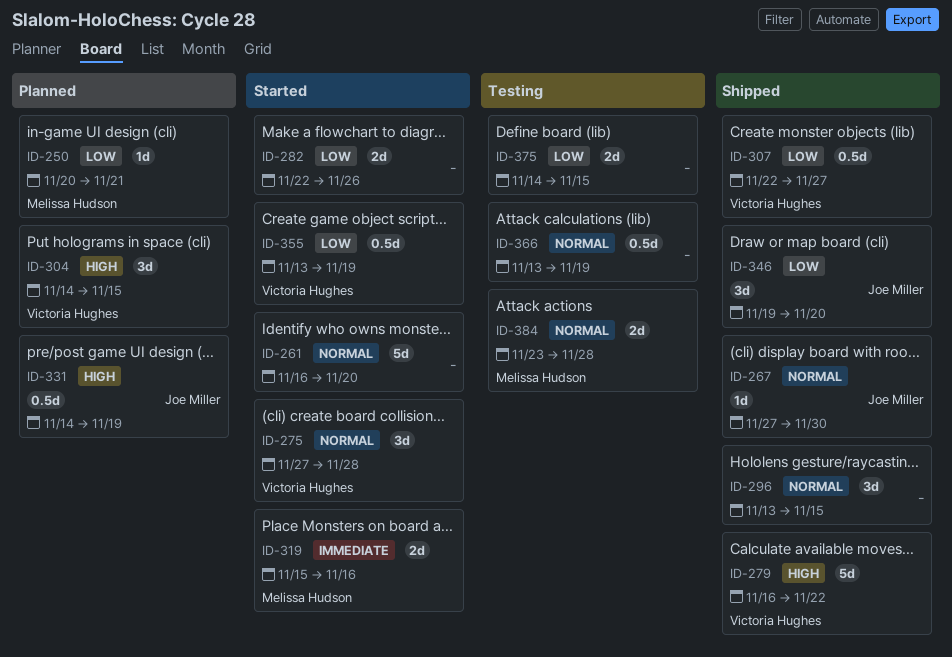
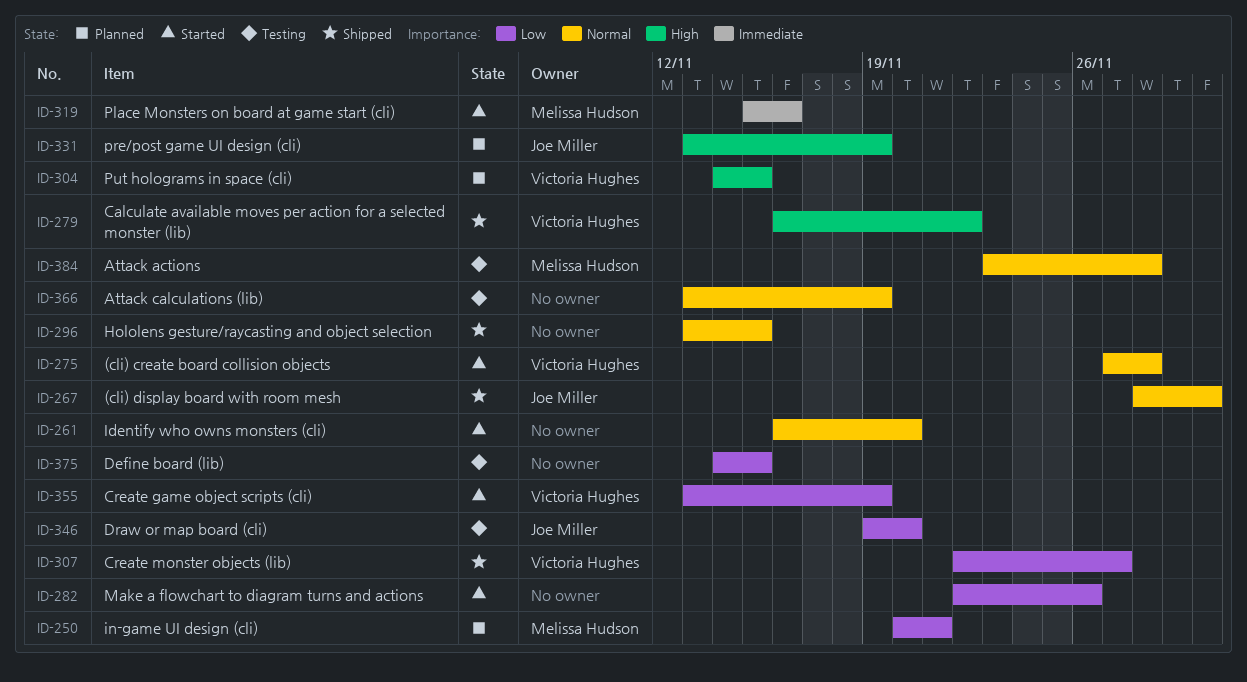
ID-267, start: Nov 27 -> Nov 28
ID-331, start: Nov 14 -> Nov 13
ID-346, status: Shipped -> Testing

